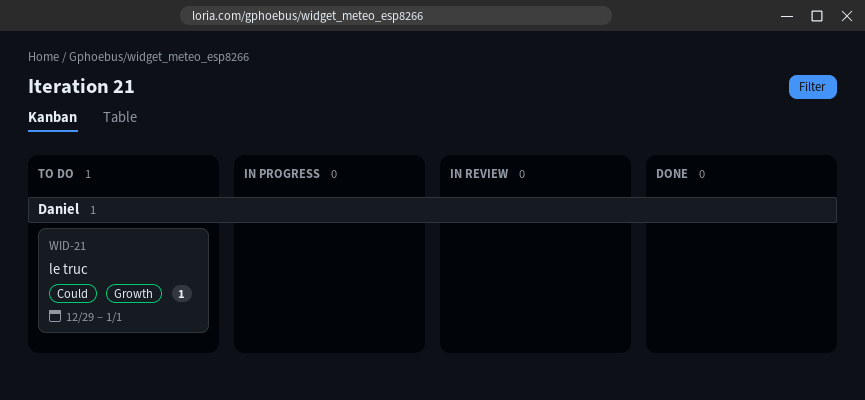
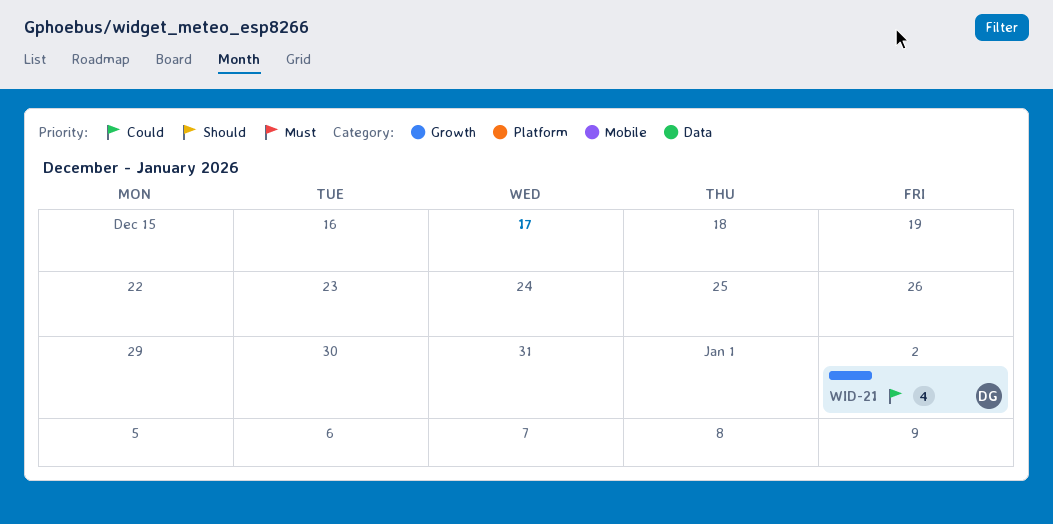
WID-21, estimate: 1 -> 4
WID-21, due: Jan 1 -> Jan 2

